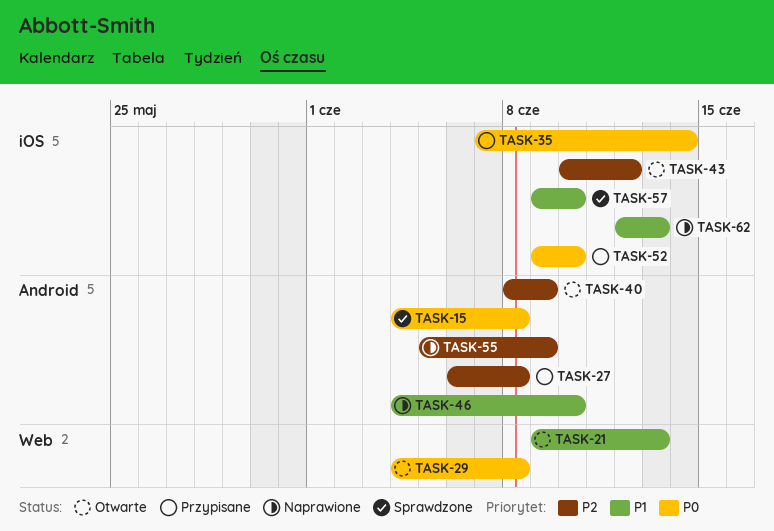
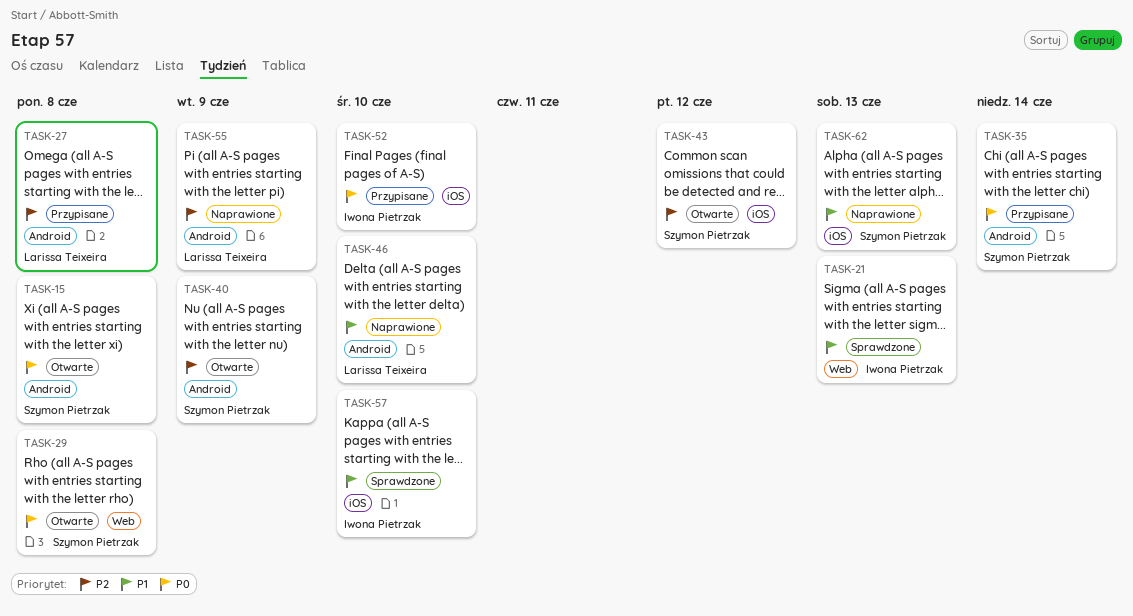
TASK-15, status: Sprawdzone -> Otwarte
TASK-21, status: Otwarte -> Sprawdzone
TASK-35, label: iOS -> Android

